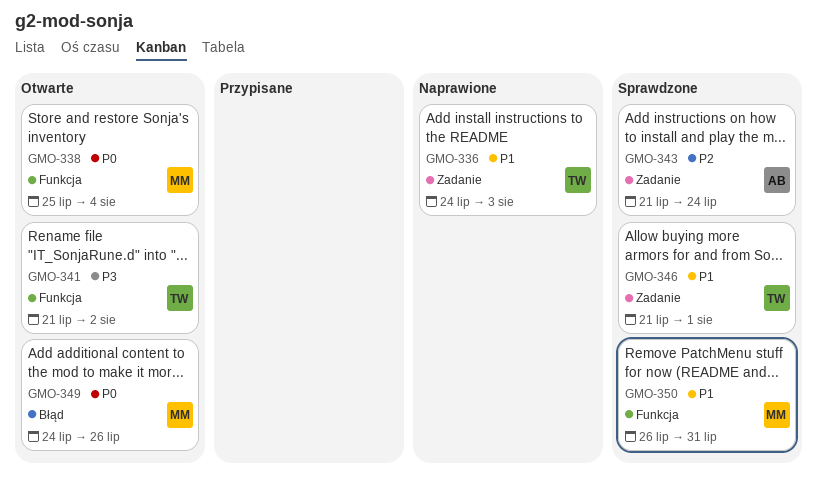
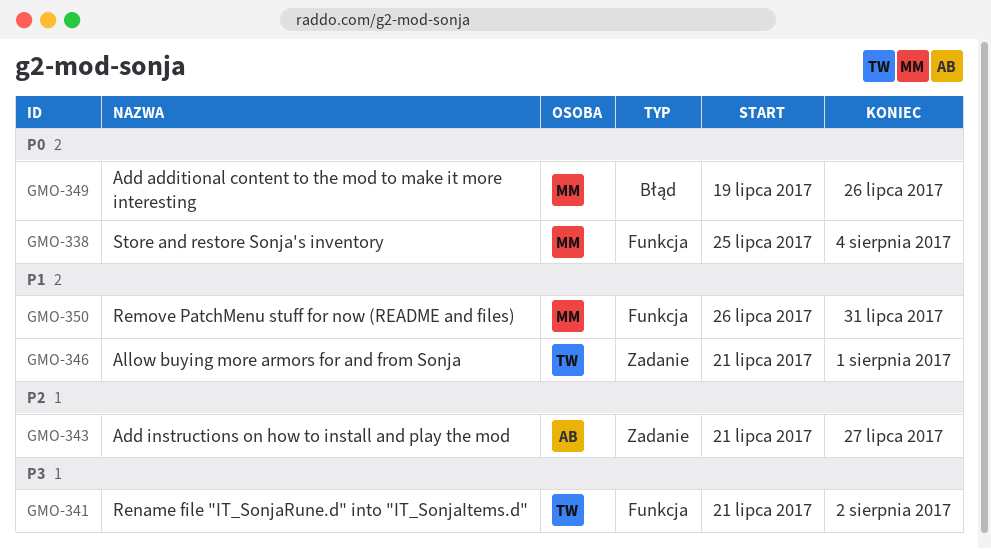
GMO-336: present -> none
GMO-343, due: Jul 24 -> Jul 27
GMO-349, start: Jul 24 -> Jul 19

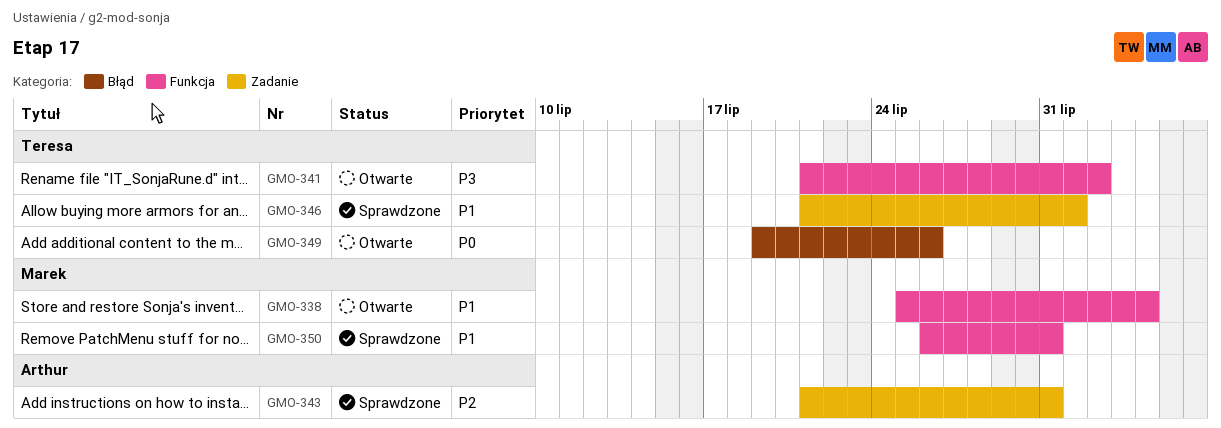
GMO-338, priority: P0 -> P1
GMO-343, due: Jul 27 -> Jul 31
GMO-349, owner: Marek -> Teresa

